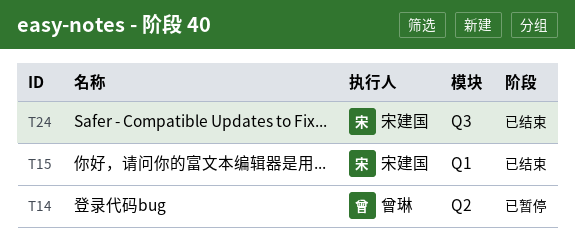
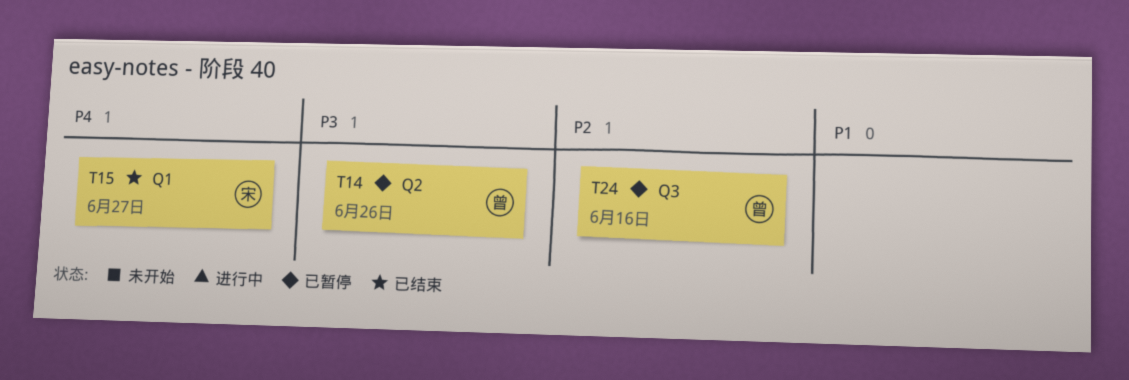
T24, status: 已结束 -> 已暂停
T24, owner: 宋建国 -> 曾琳

